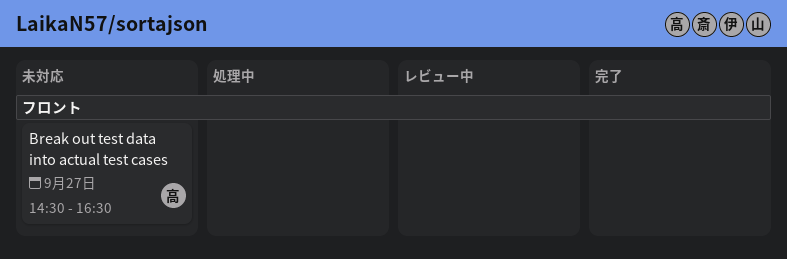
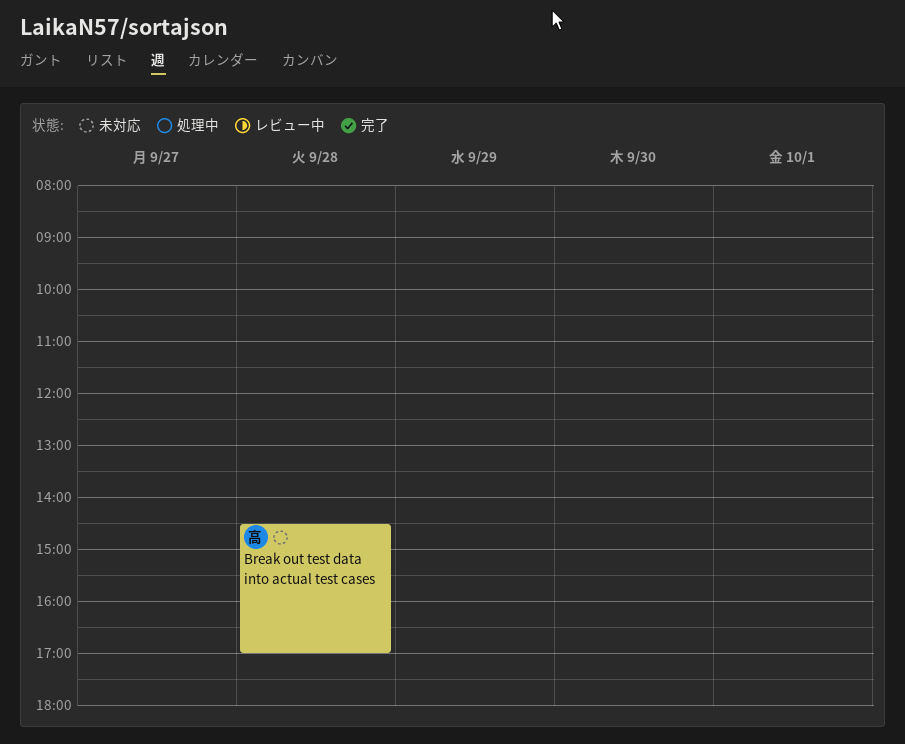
Break out test data into actual test cases, day: Sep 27 -> Sep 28
Break out test data into actual test cases, ends: 16:30 -> 17:00

